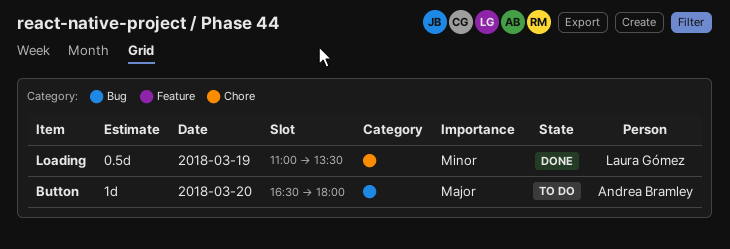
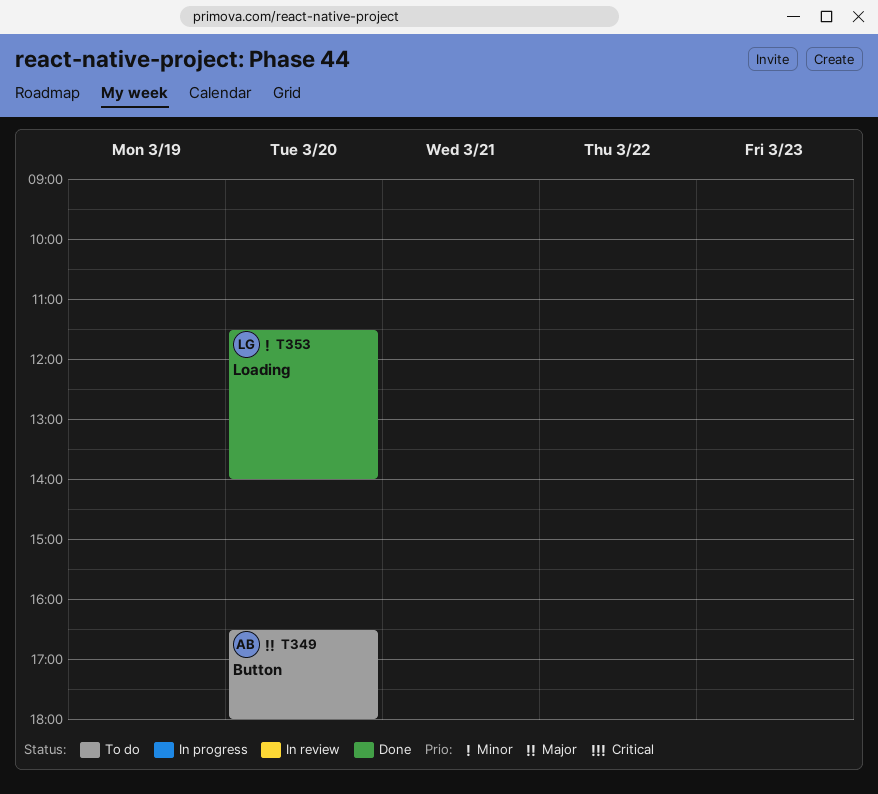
Loading, day: Mar 19 -> Mar 20
Loading, begins: 11:00 -> 11:30
Loading, ends: 13:30 -> 14:00

